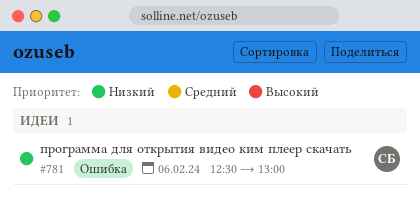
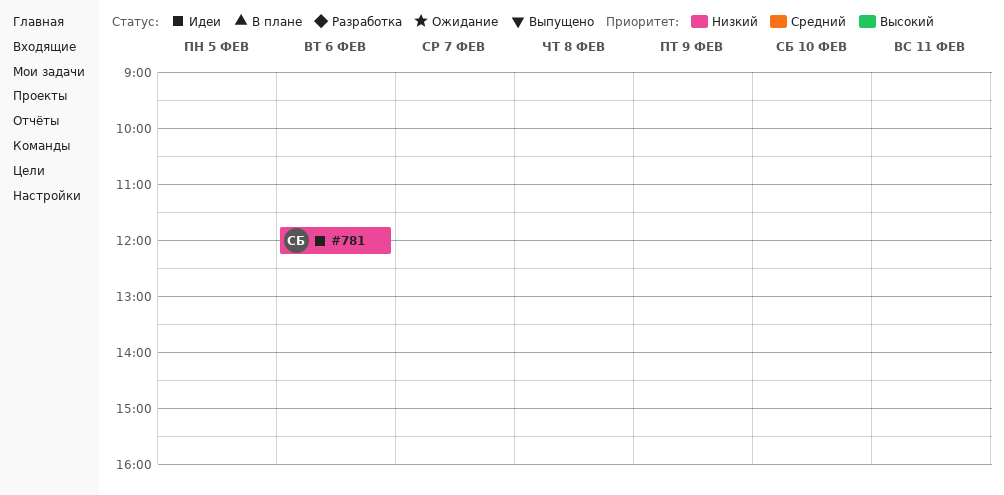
#781, begins: 12:30 -> 11:45
#781, ends: 13:00 -> 12:15

